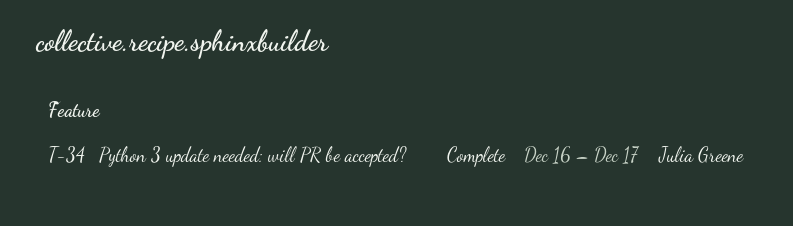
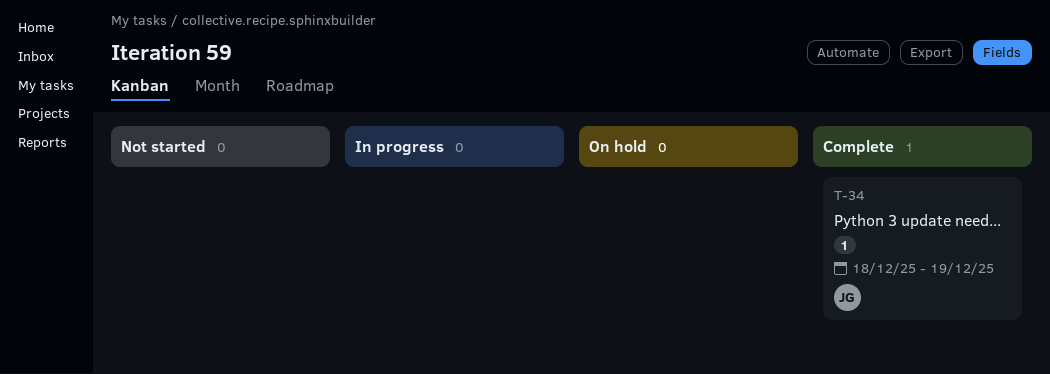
T-34, start: Dec 16 -> Dec 18
T-34, due: Dec 17 -> Dec 19

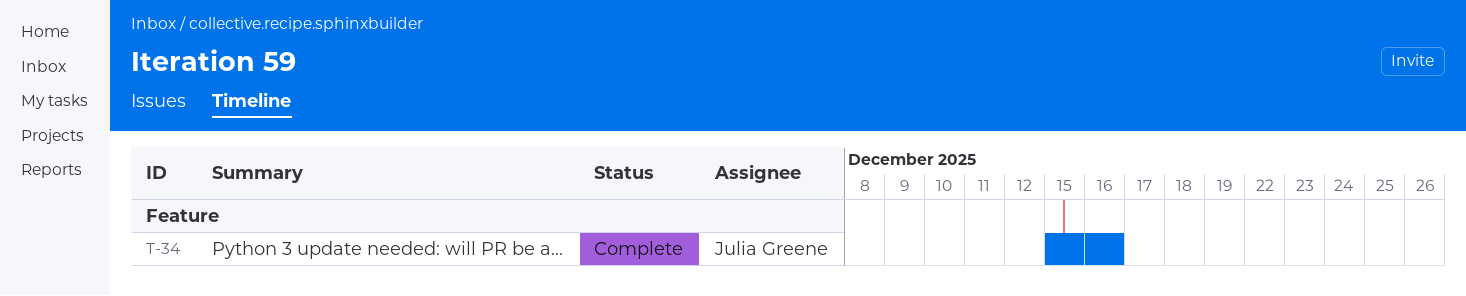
T-34, start: Dec 18 -> Dec 15
T-34, due: Dec 19 -> Dec 16

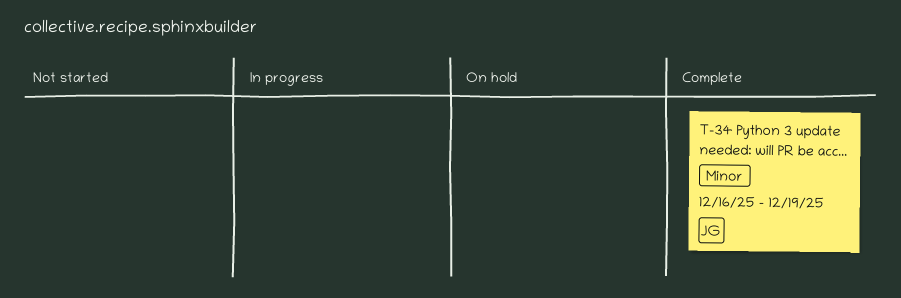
T-34, start: Dec 15 -> Dec 16
T-34, due: Dec 16 -> Dec 19

